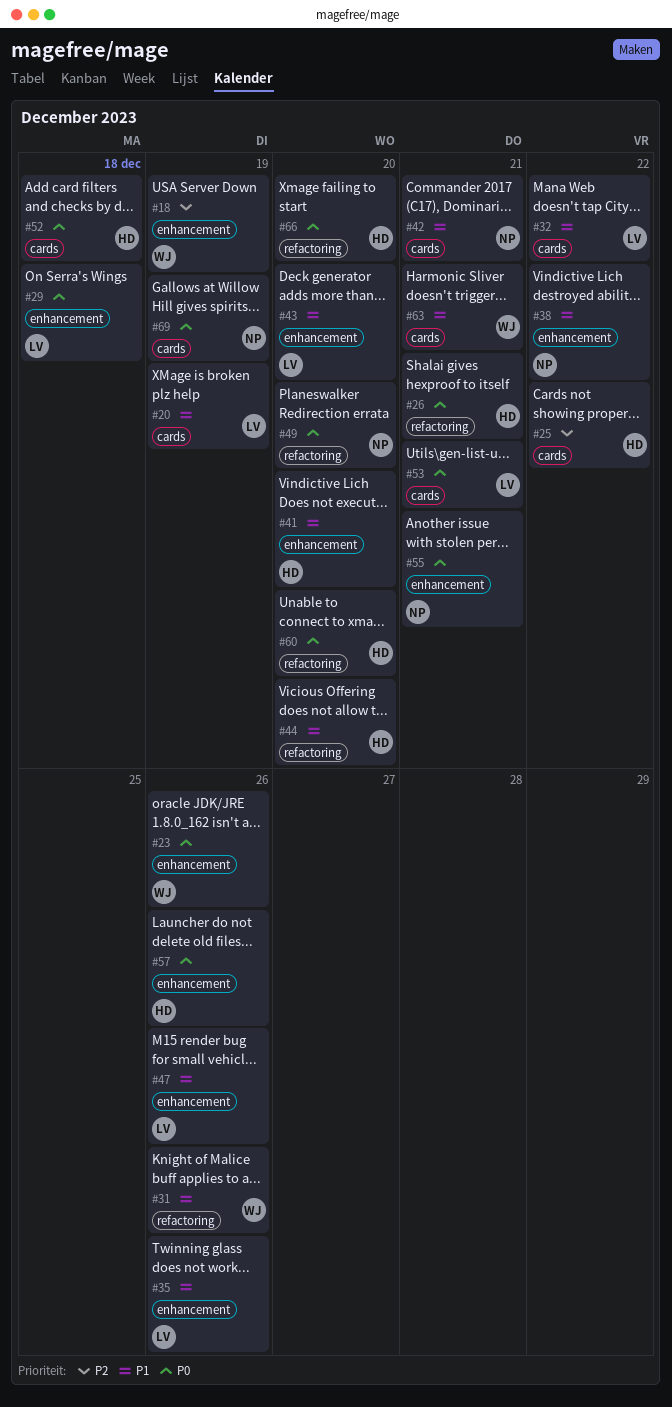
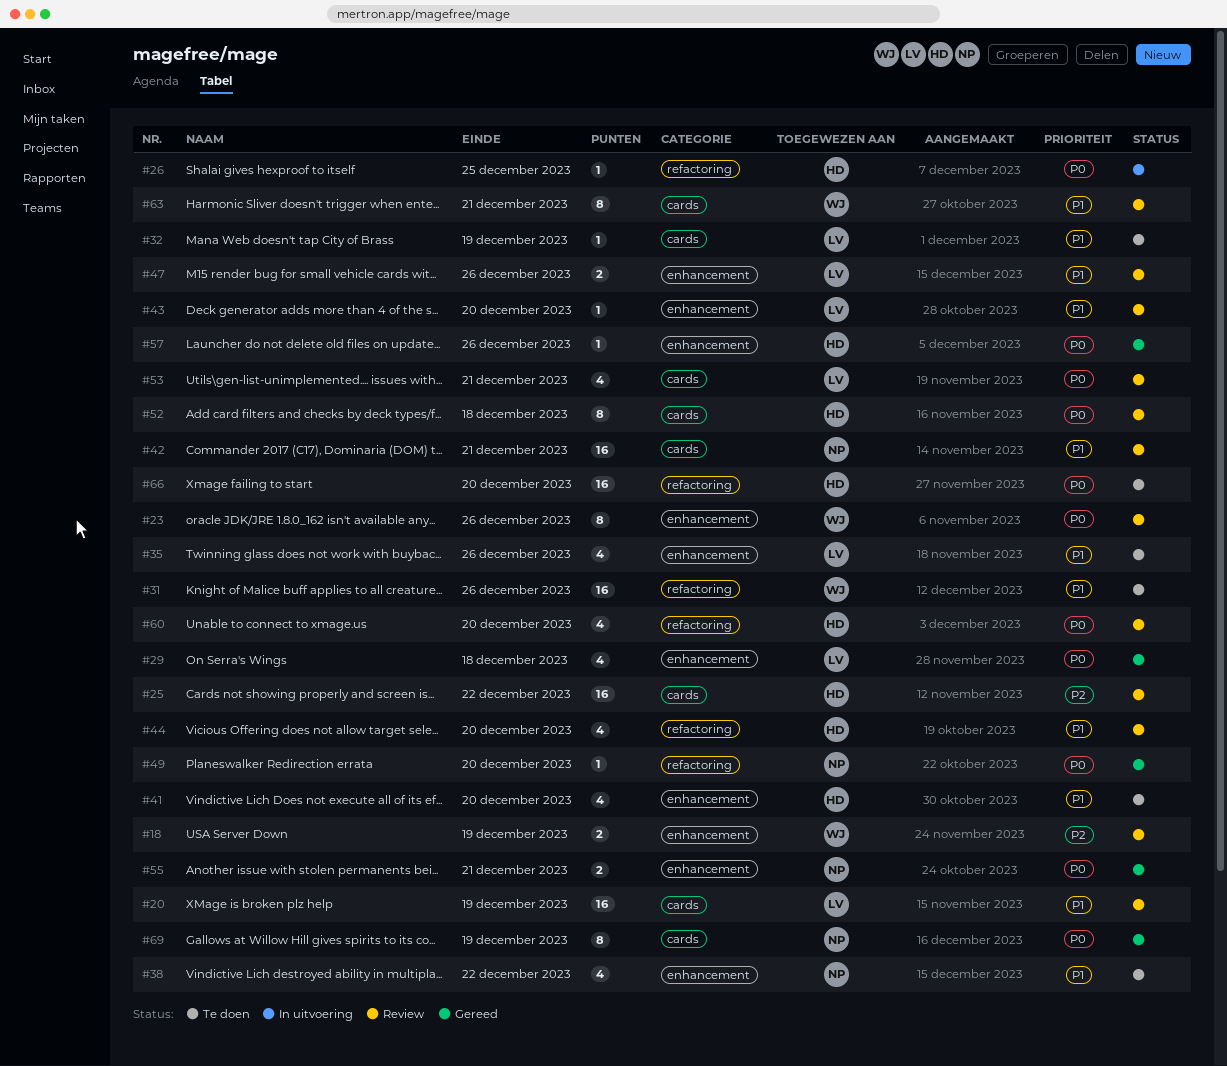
#26, due: Dec 21 -> Dec 25
#32, due: Dec 22 -> Dec 19

